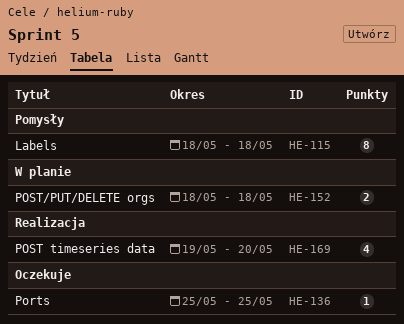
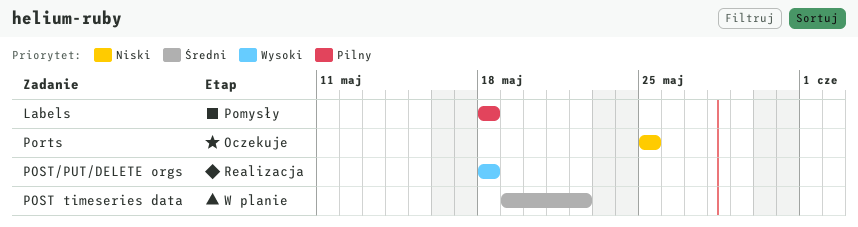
POST timeseries data, status: Realizacja -> W planie
POST timeseries data, due: May 20 -> May 22
POST/PUT/DELETE orgs, status: W planie -> Realizacja

